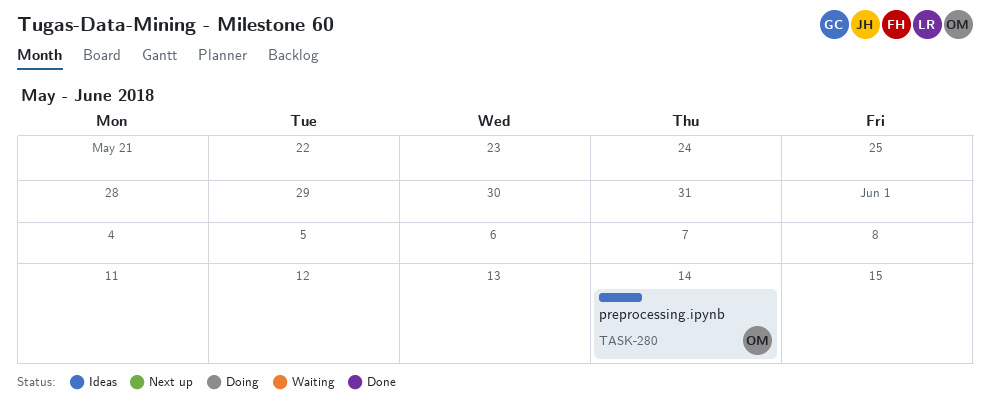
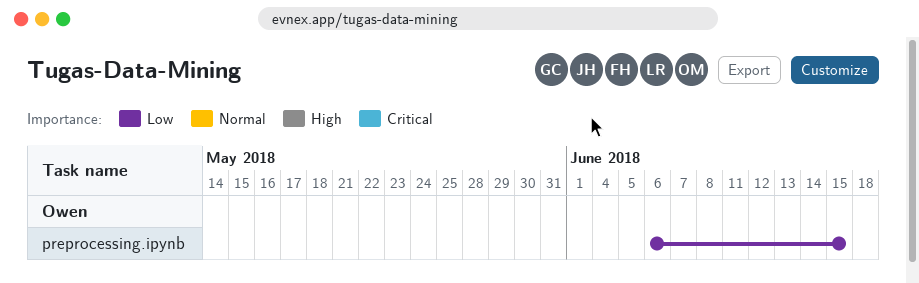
preprocessing.ipynb, due: Jun 14 -> Jun 15

